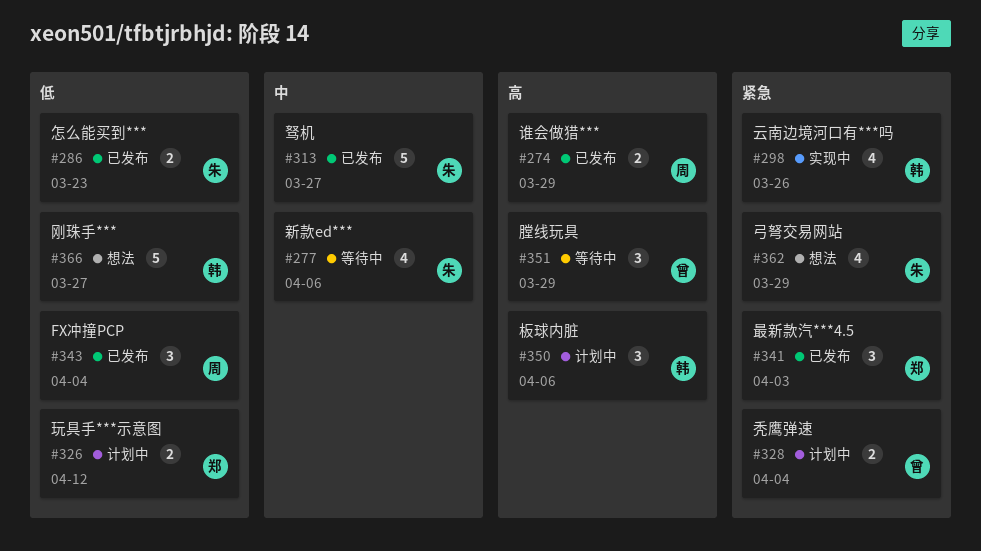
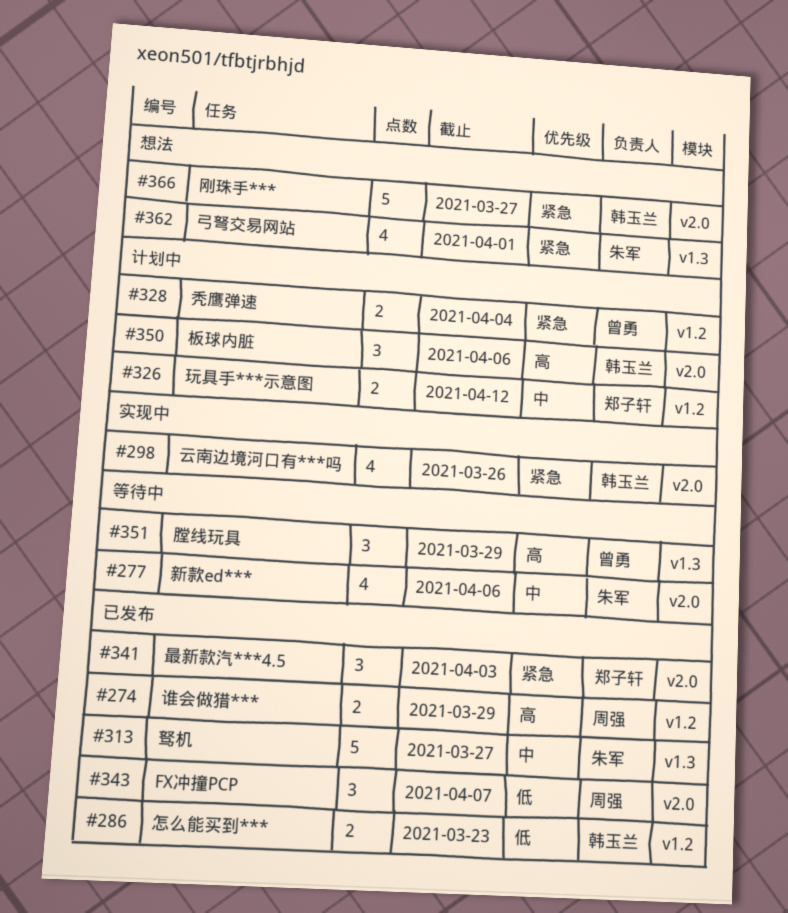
#286, owner: 朱军 -> 韩玉兰
#326, priority: 低 -> 中
#343, due: Apr 4 -> Apr 7
#362, due: Mar 29 -> Apr 1
#366, priority: 低 -> 紧急

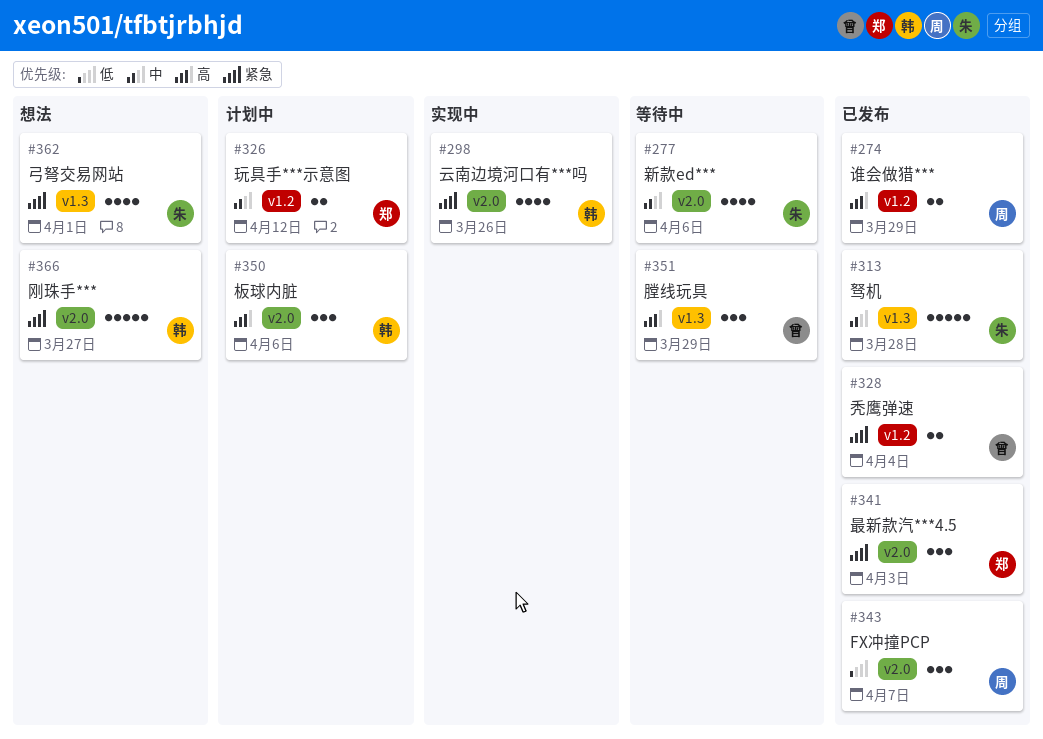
#286: present -> none
#313, due: Mar 27 -> Mar 28
#328, status: 计划中 -> 已发布

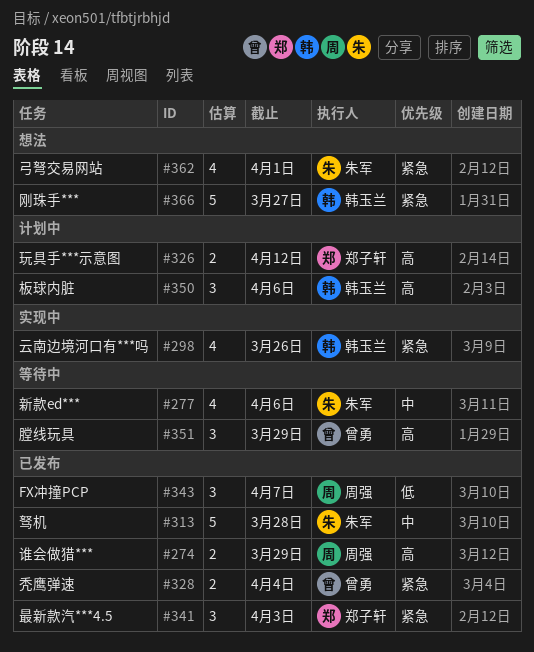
#326, priority: 中 -> 高

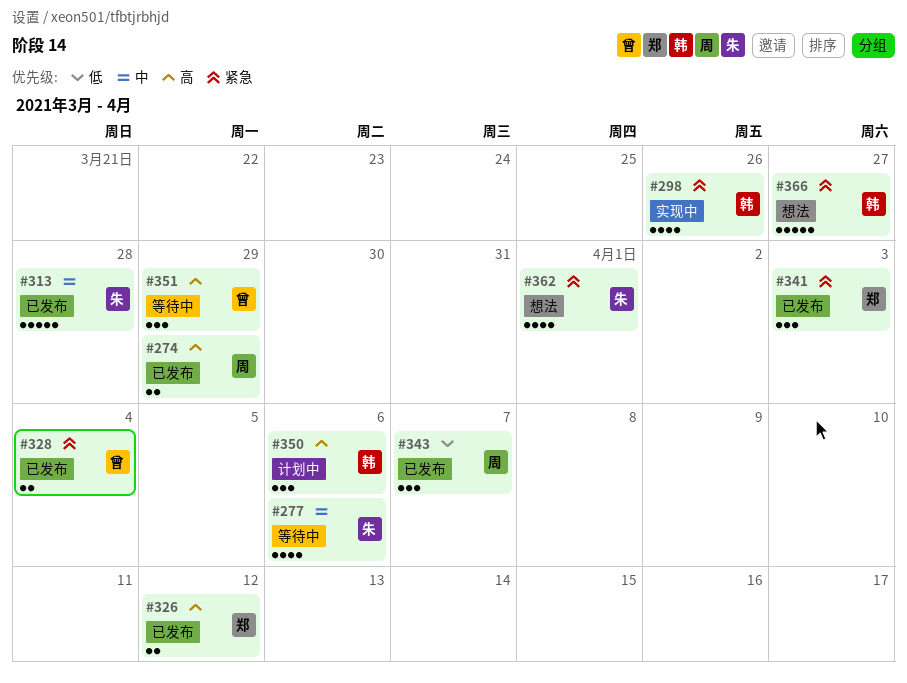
#326, status: 计划中 -> 已发布

